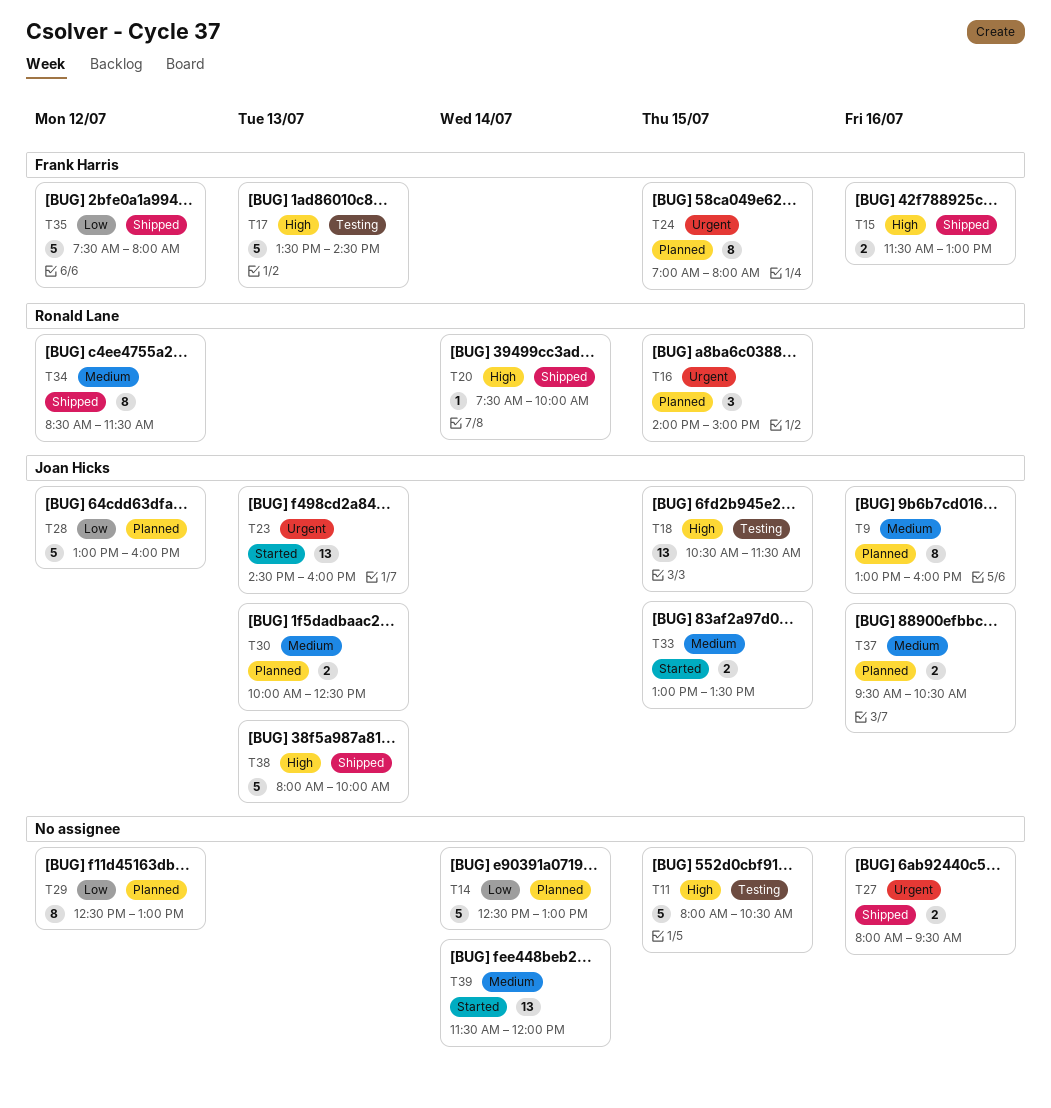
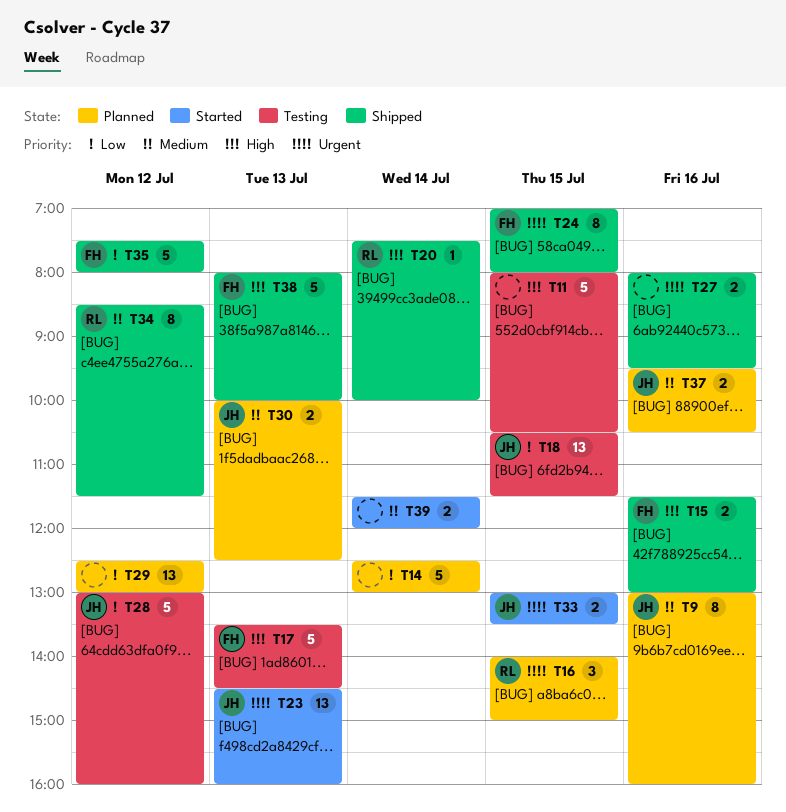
T18, priority: High -> Low
T24, status: Planned -> Shipped
T28, status: Planned -> Testing
T29, estimate: 8 -> 13
T33, priority: Medium -> Urgent
T38, owner: Joan Hicks -> Frank Harris
T39, estimate: 13 -> 2

